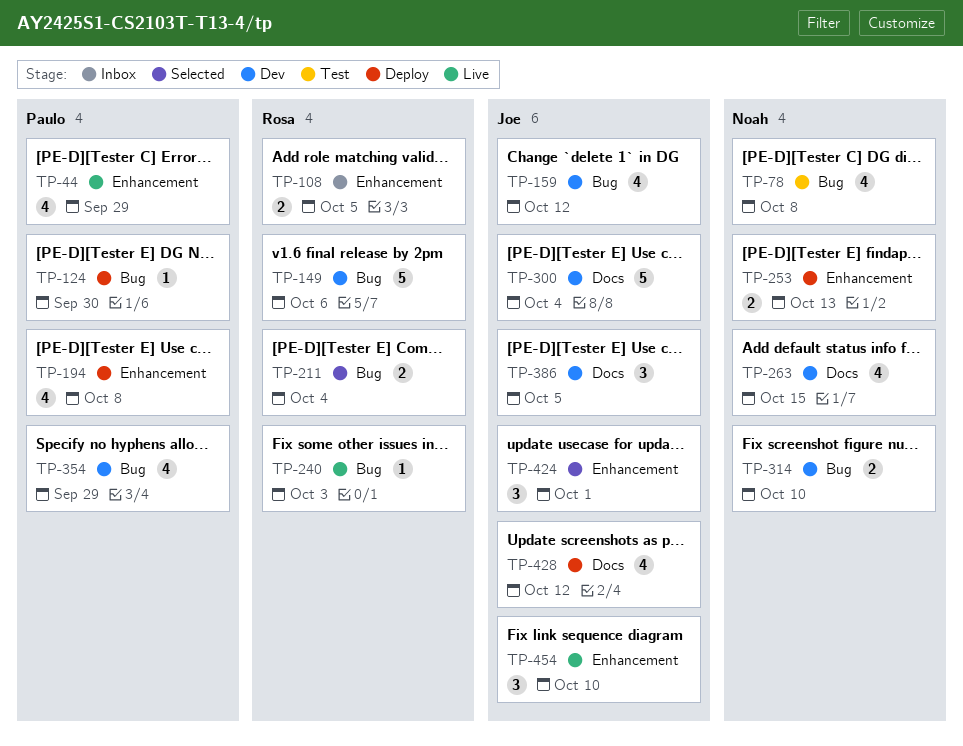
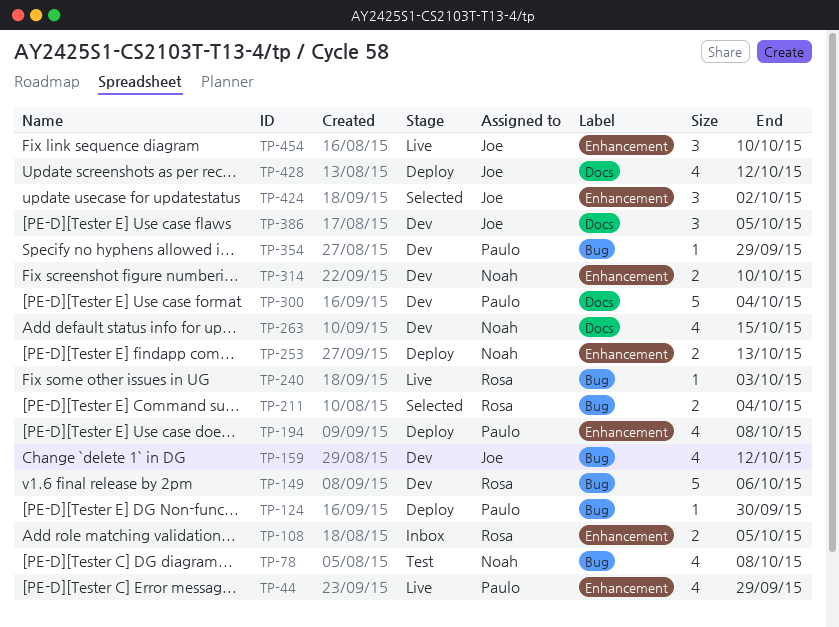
TP-300, owner: Joe -> Paulo
TP-314, label: Bug -> Enhancement
TP-354, estimate: 4 -> 1
TP-424, due: Oct 1 -> Oct 2

